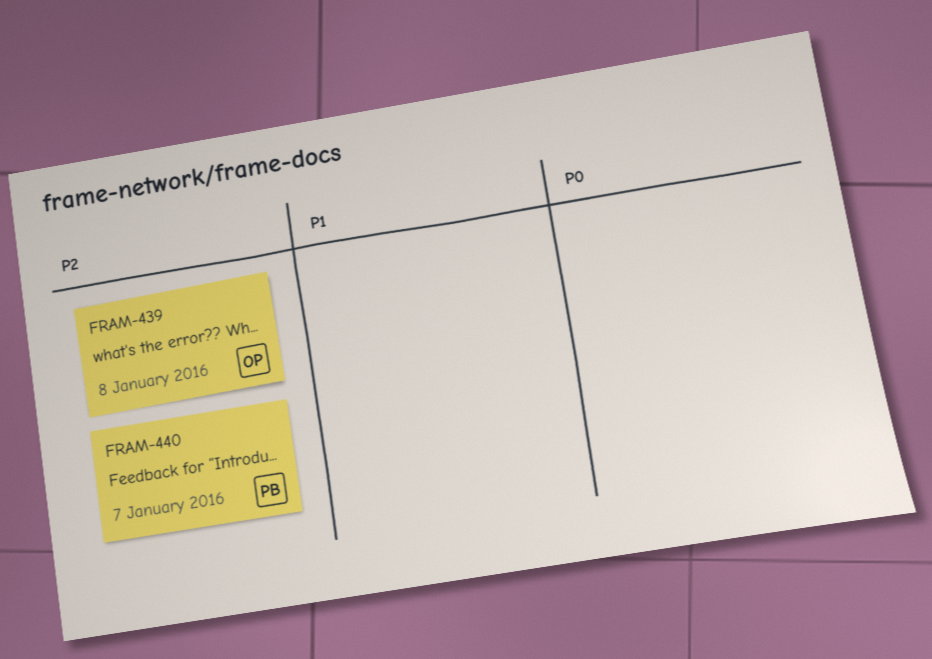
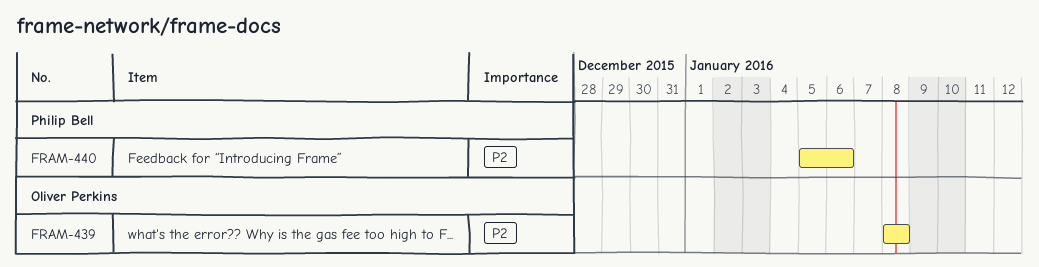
FRAM-440, due: Jan 7 -> Jan 6

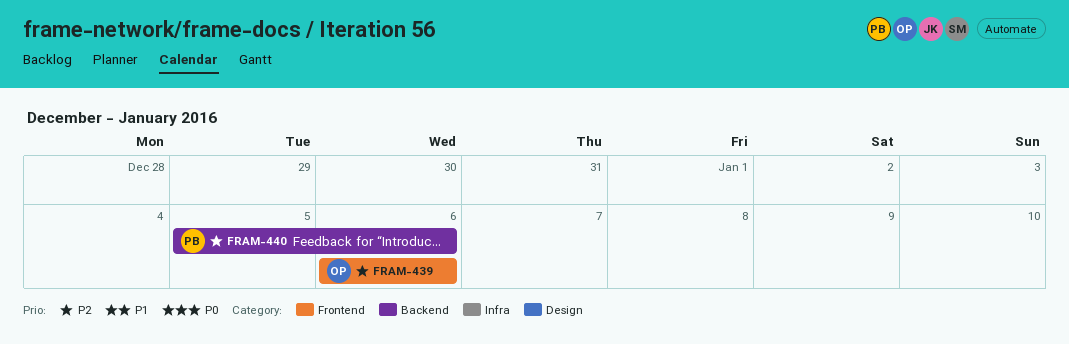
FRAM-439, start: Jan 8 -> Jan 6
FRAM-439, due: Jan 8 -> Jan 6

